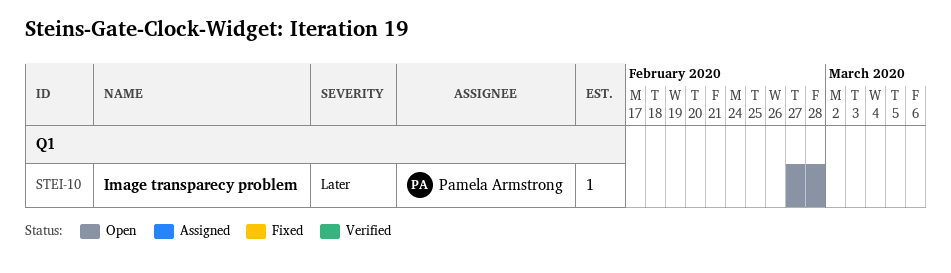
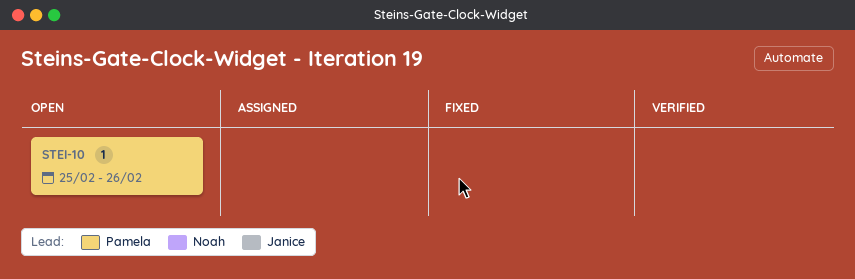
STEI-10, start: Feb 27 -> Feb 25
STEI-10, due: Feb 28 -> Feb 26

